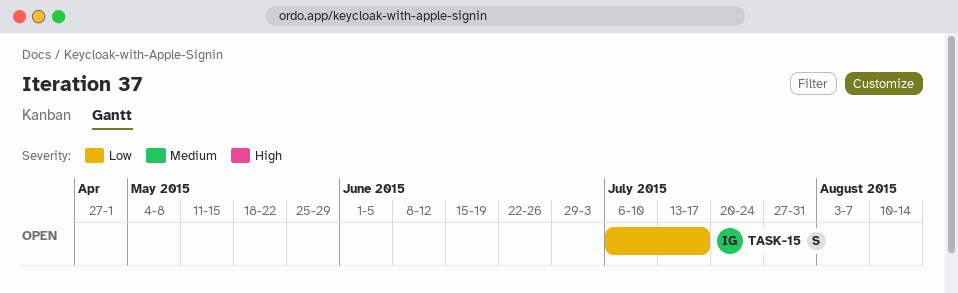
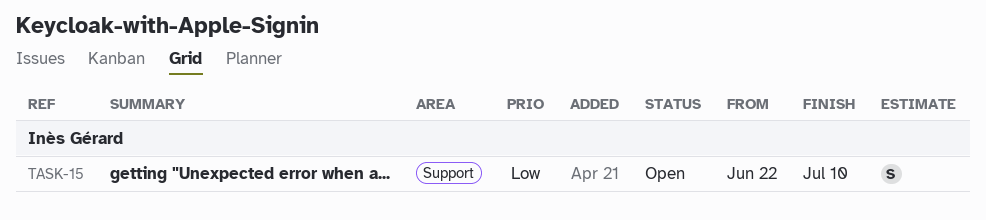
TASK-15, start: Jul 6 -> Jun 22
TASK-15, due: Jul 17 -> Jul 10

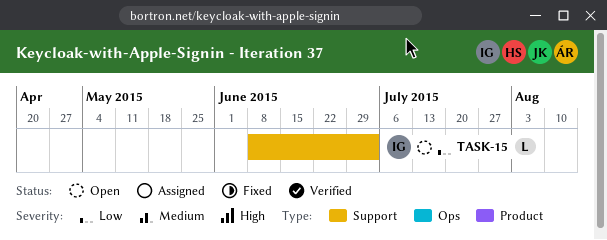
TASK-15, estimate: S -> L
TASK-15, start: Jun 22 -> Jun 8
TASK-15, due: Jul 10 -> Jul 3

